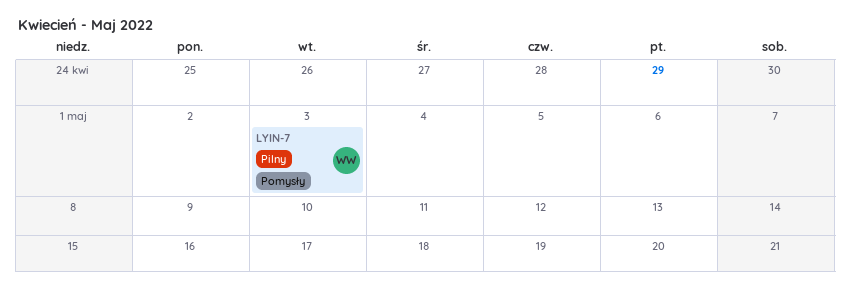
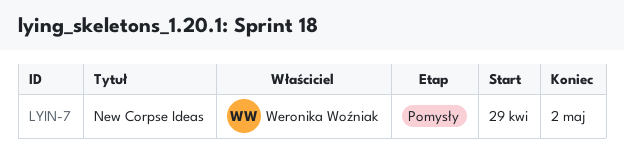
LYIN-7, due: May 3 -> May 2

